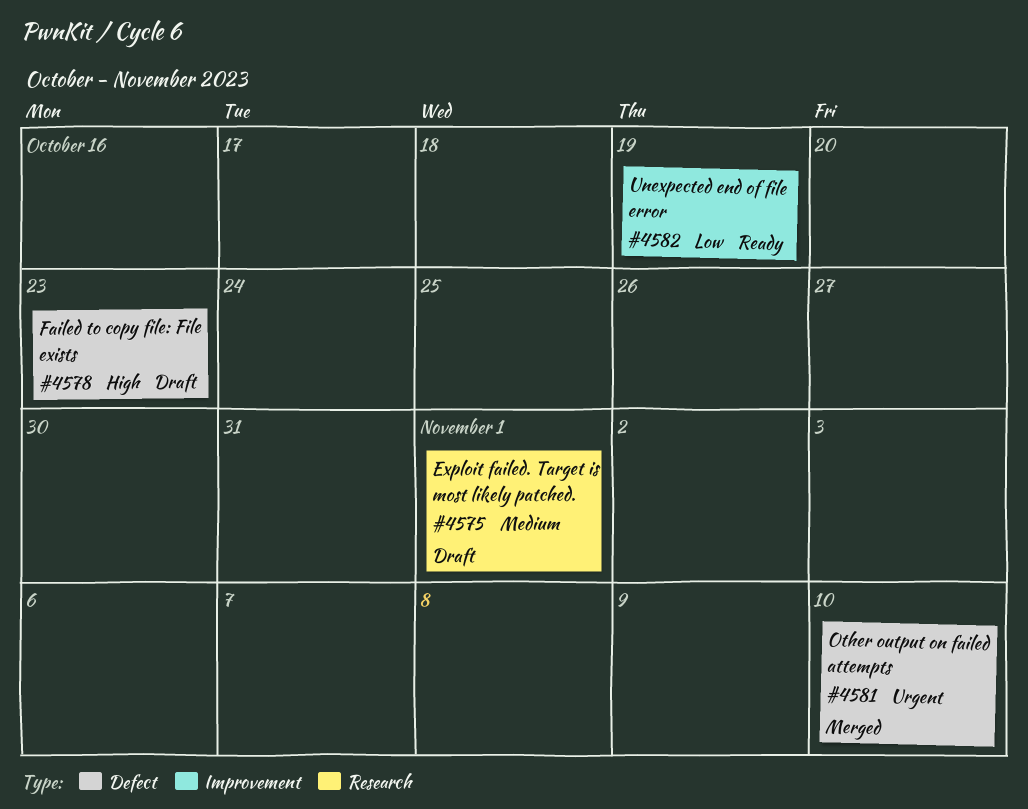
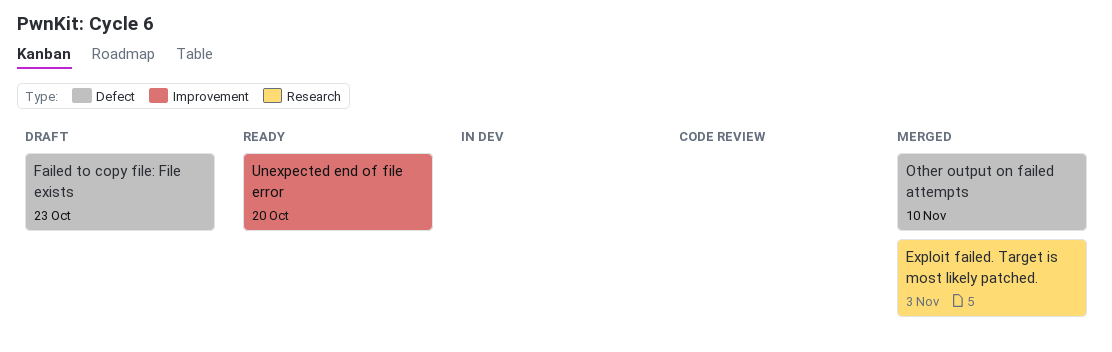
Exploit failed. Target is most likely patched., status: Draft -> Merged
Exploit failed. Target is most likely patched., due: Nov 1 -> Nov 3
Unexpected end of file error, due: Oct 19 -> Oct 20

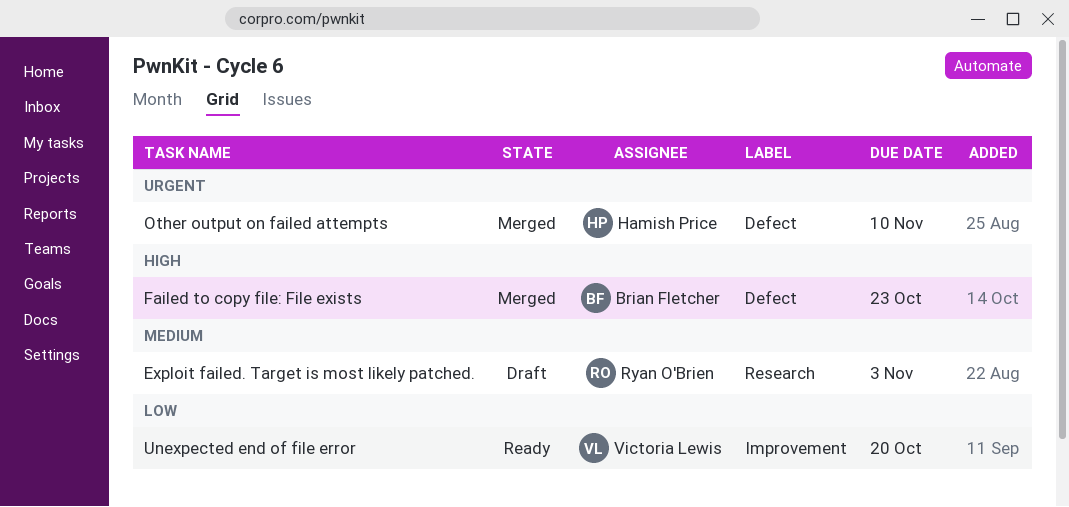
Exploit failed. Target is most likely patched., status: Merged -> Draft
Failed to copy file: File exists, status: Draft -> Merged

